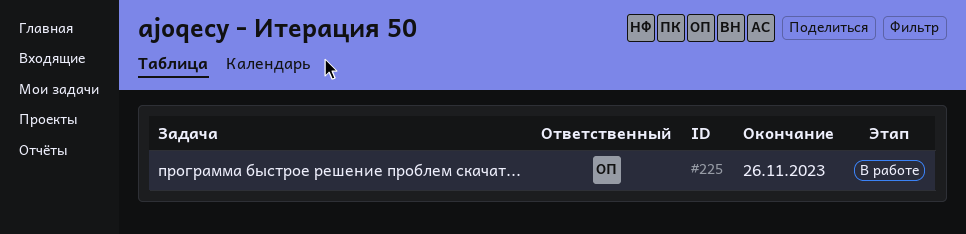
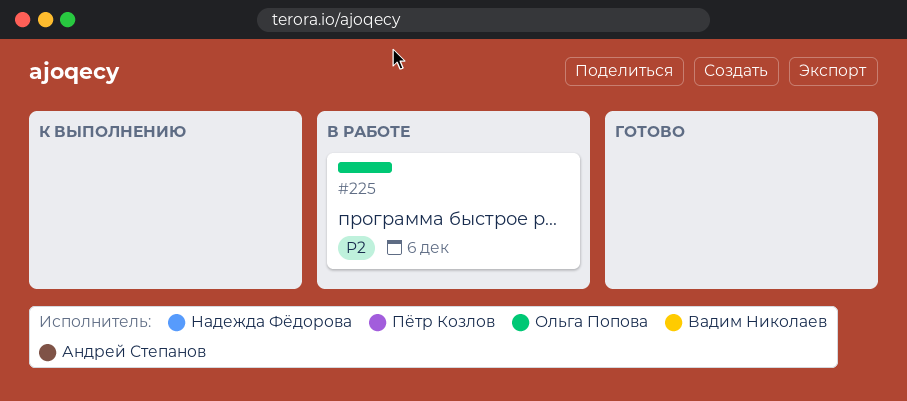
#225, due: Nov 26 -> Dec 6

